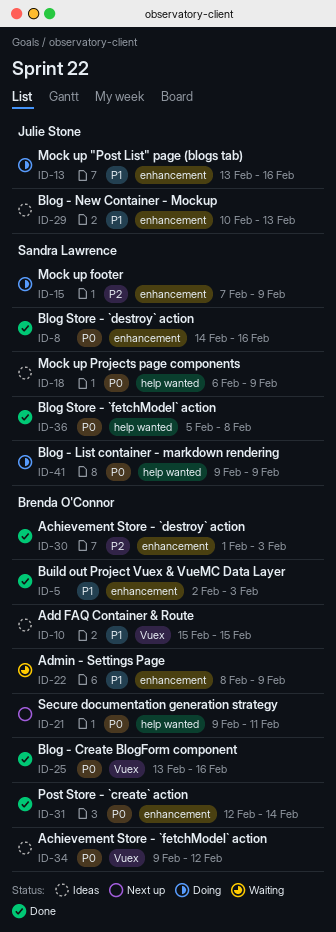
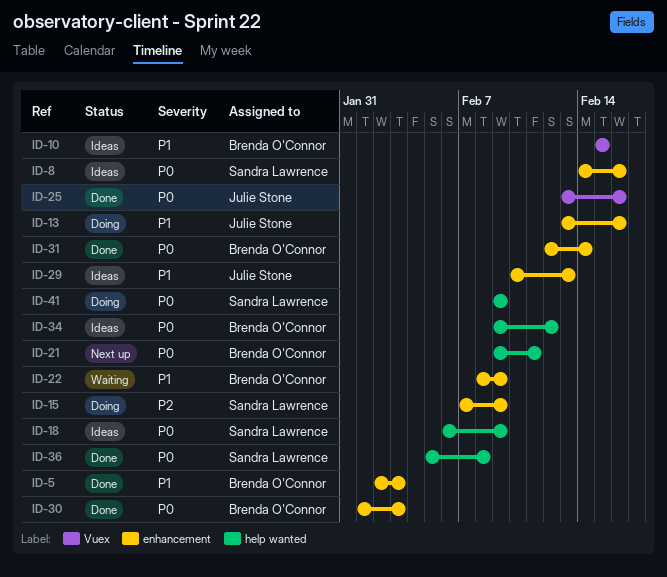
ID-8, status: Done -> Ideas
ID-25, owner: Brenda O'Connor -> Julie Stone
ID-30, priority: P2 -> P0
ID-34, label: Vuex -> help wanted

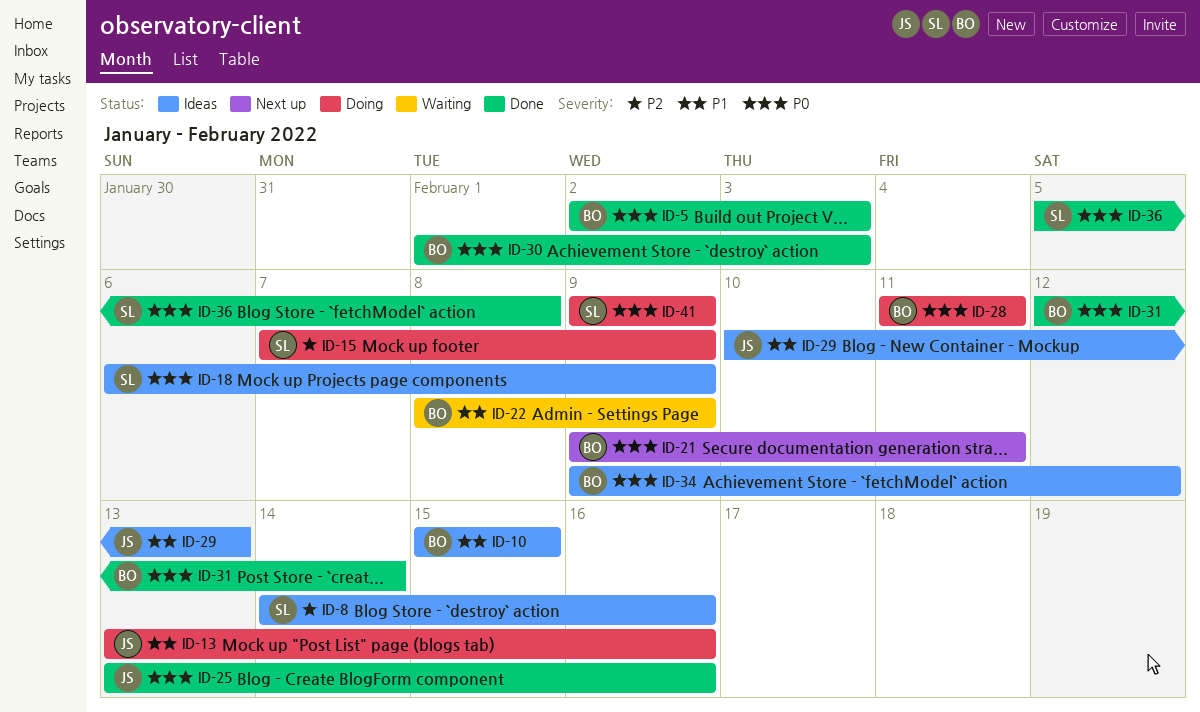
ID-5, priority: P1 -> P0
ID-8, priority: P0 -> P2
ID-28: none -> present

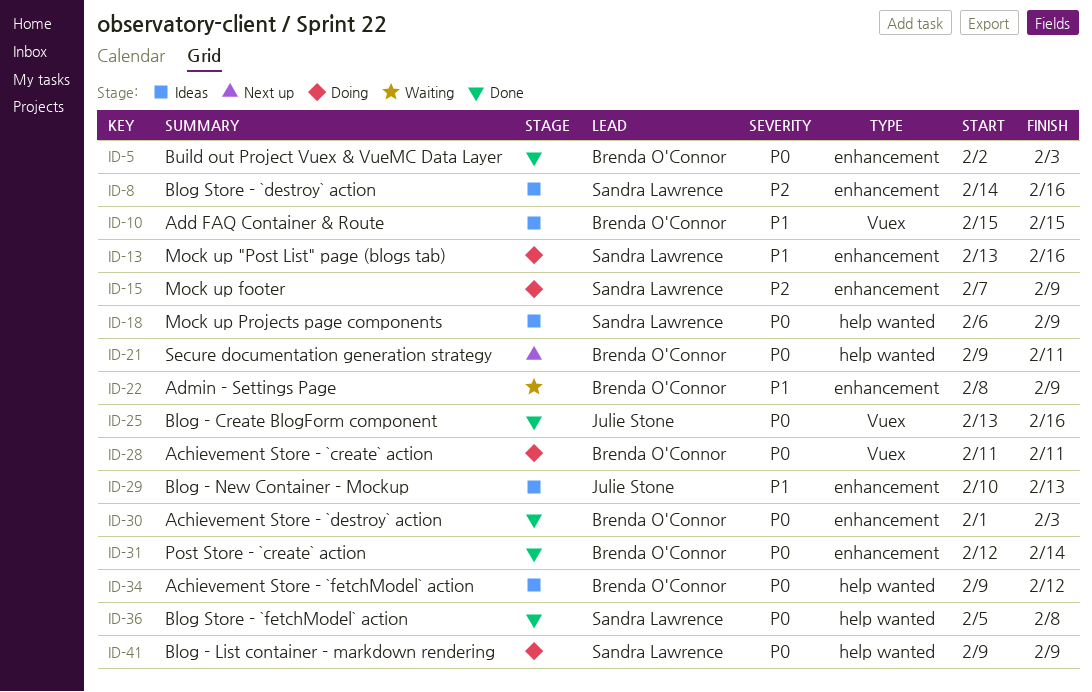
ID-13, owner: Julie Stone -> Sandra Lawrence

